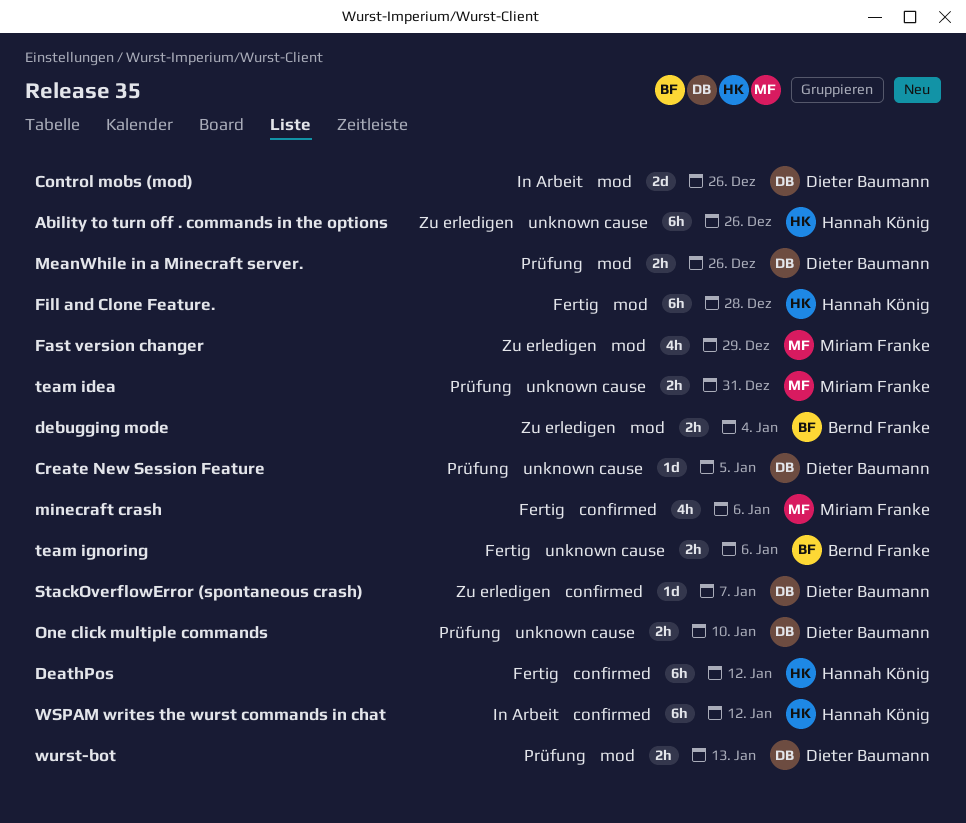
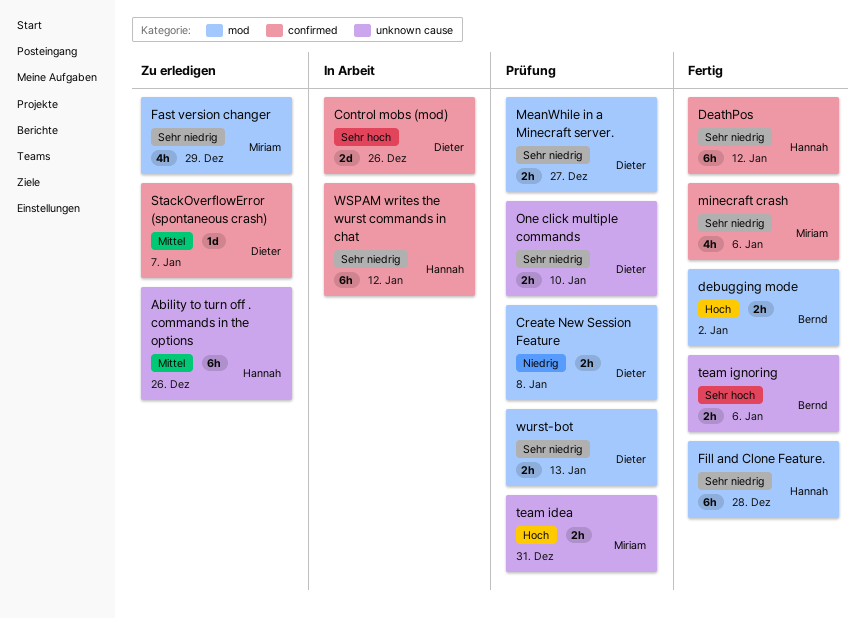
Control mobs (mod), label: mod -> confirmed
Create New Session Feature, label: unknown cause -> mod
Create New Session Feature, estimate: 1d -> 2h
Create New Session Feature, due: Jan 5 -> Jan 8
debugging mode, status: Zu erledigen -> Fertig
debugging mode, due: Jan 4 -> Jan 2
MeanWhile in a Minecraft server., due: Dec 26 -> Dec 27

